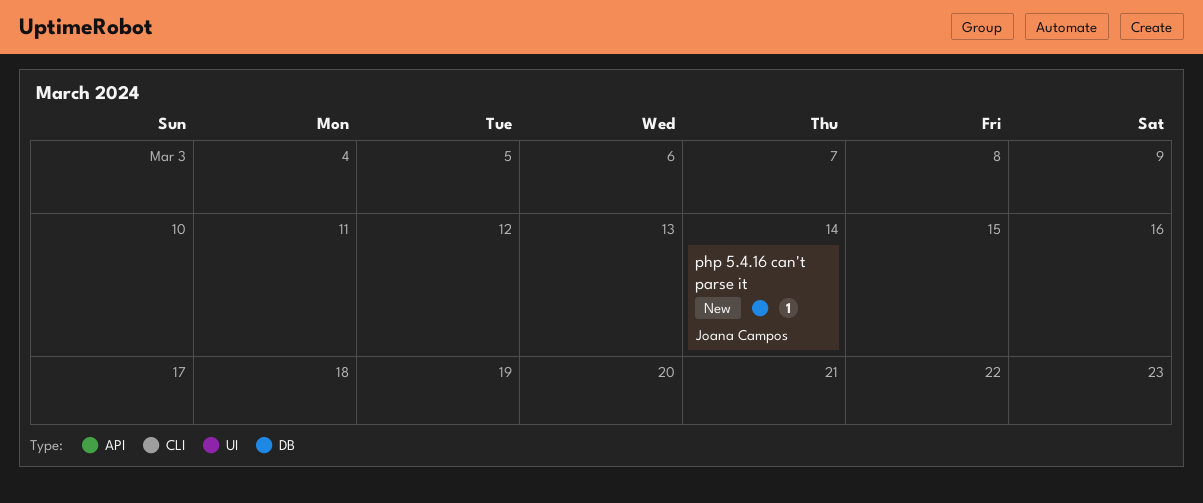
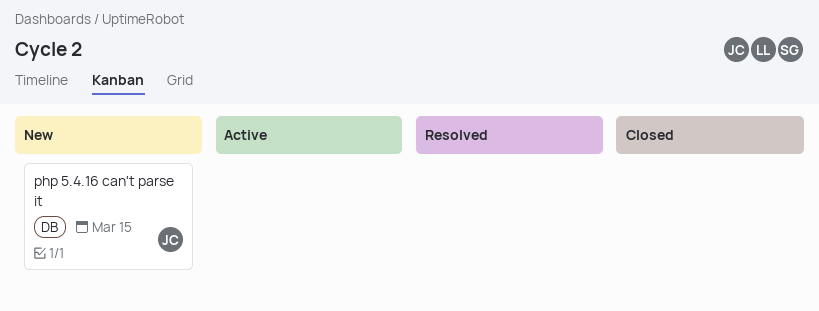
php 5.4.16 can't parse it, due: Mar 14 -> Mar 15

